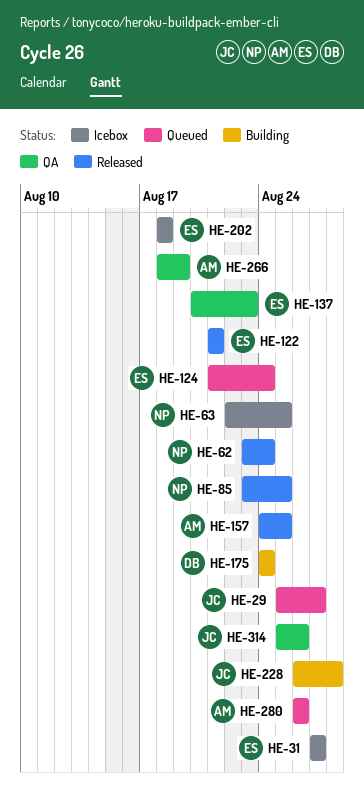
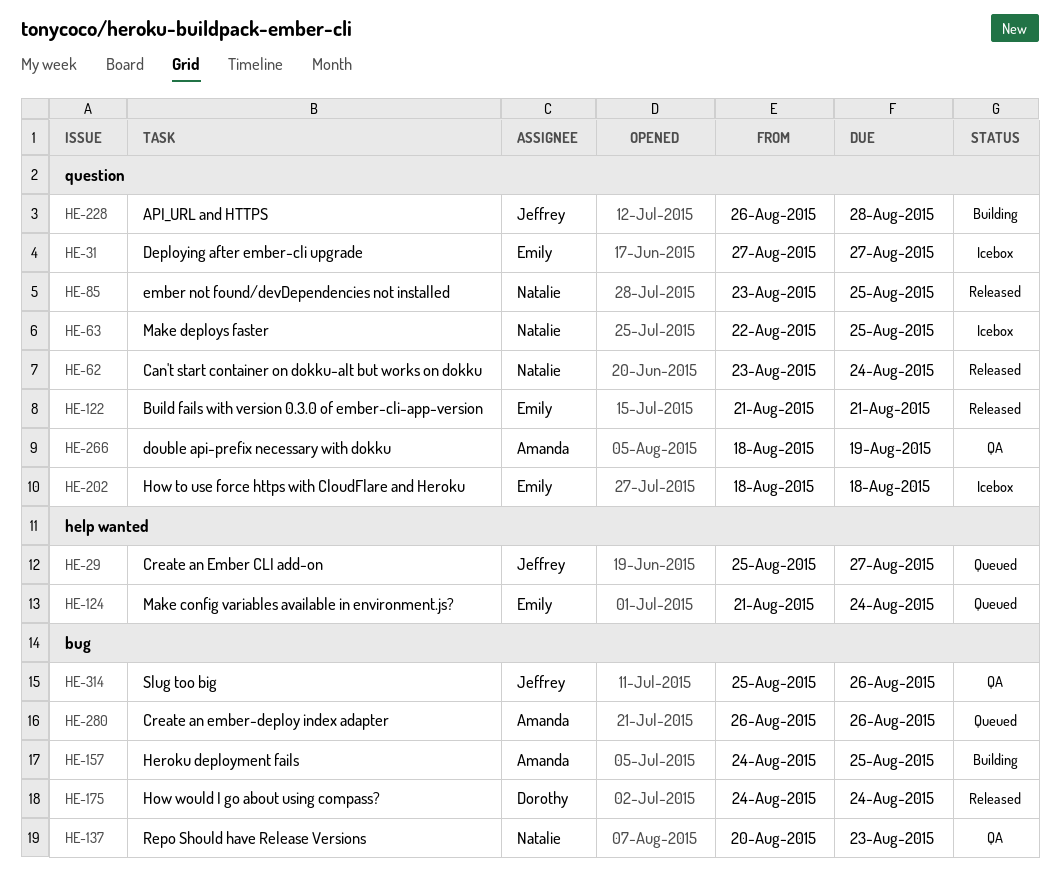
HE-137, owner: Emily -> Natalie
HE-157, status: Released -> Building
HE-175, status: Building -> Released

